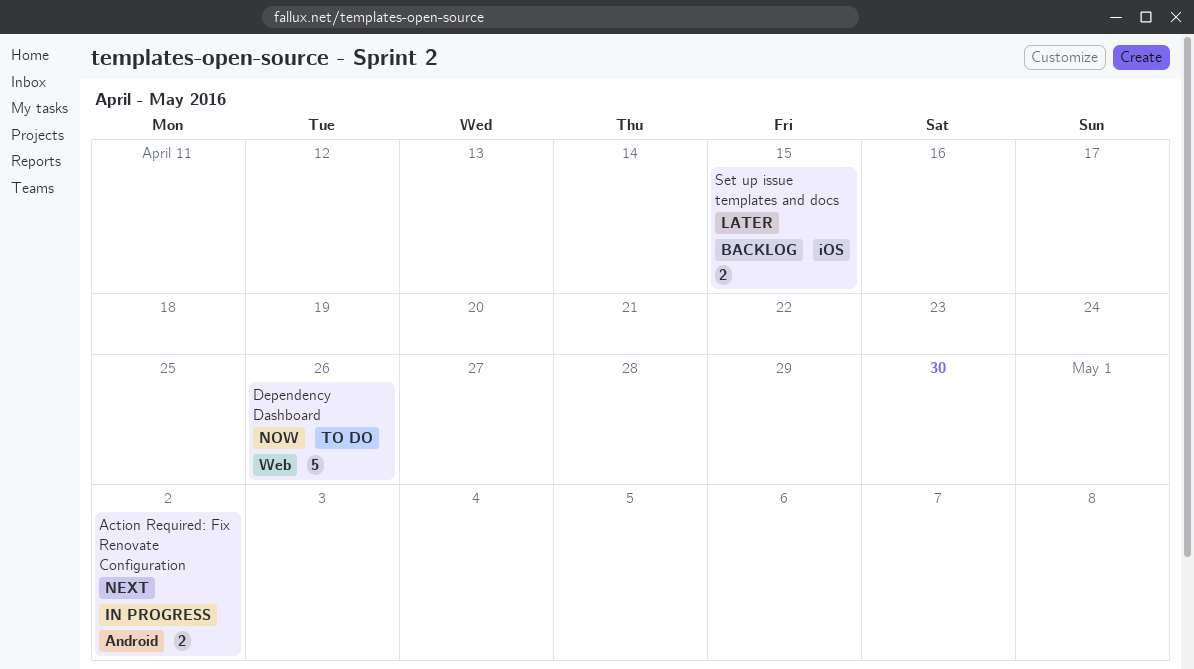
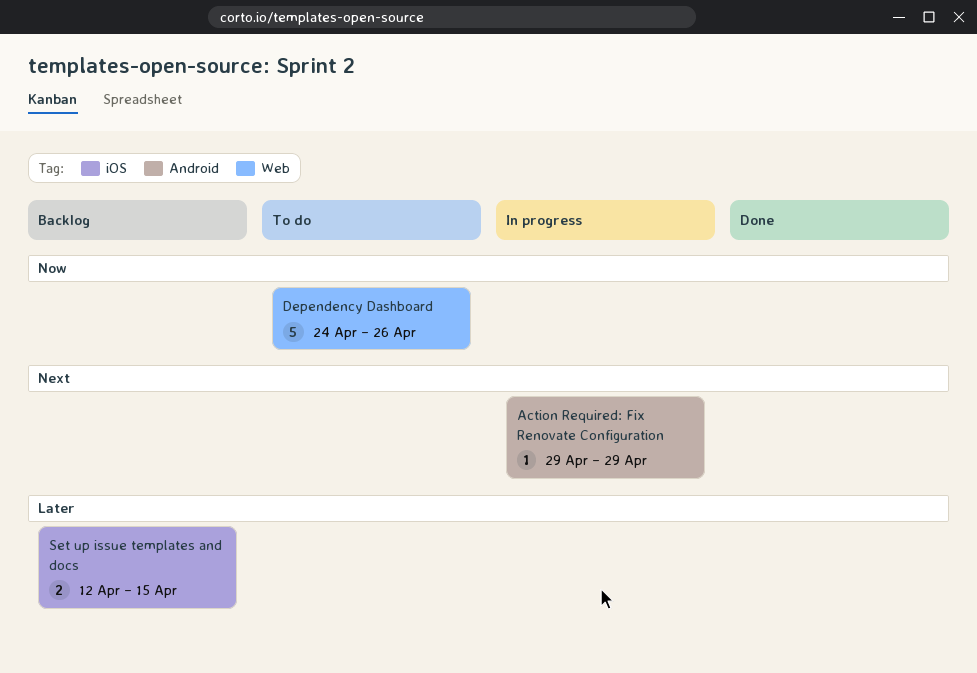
Action Required: Fix Renovate Configuration, estimate: 2 -> 1
Action Required: Fix Renovate Configuration, due: May 2 -> Apr 29

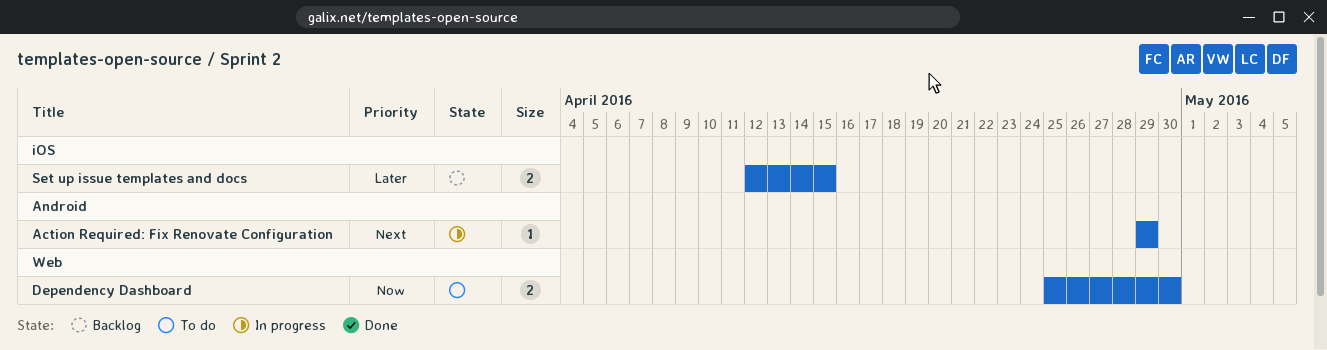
Dependency Dashboard, estimate: 5 -> 2
Dependency Dashboard, start: Apr 24 -> Apr 25
Dependency Dashboard, due: Apr 26 -> Apr 30

